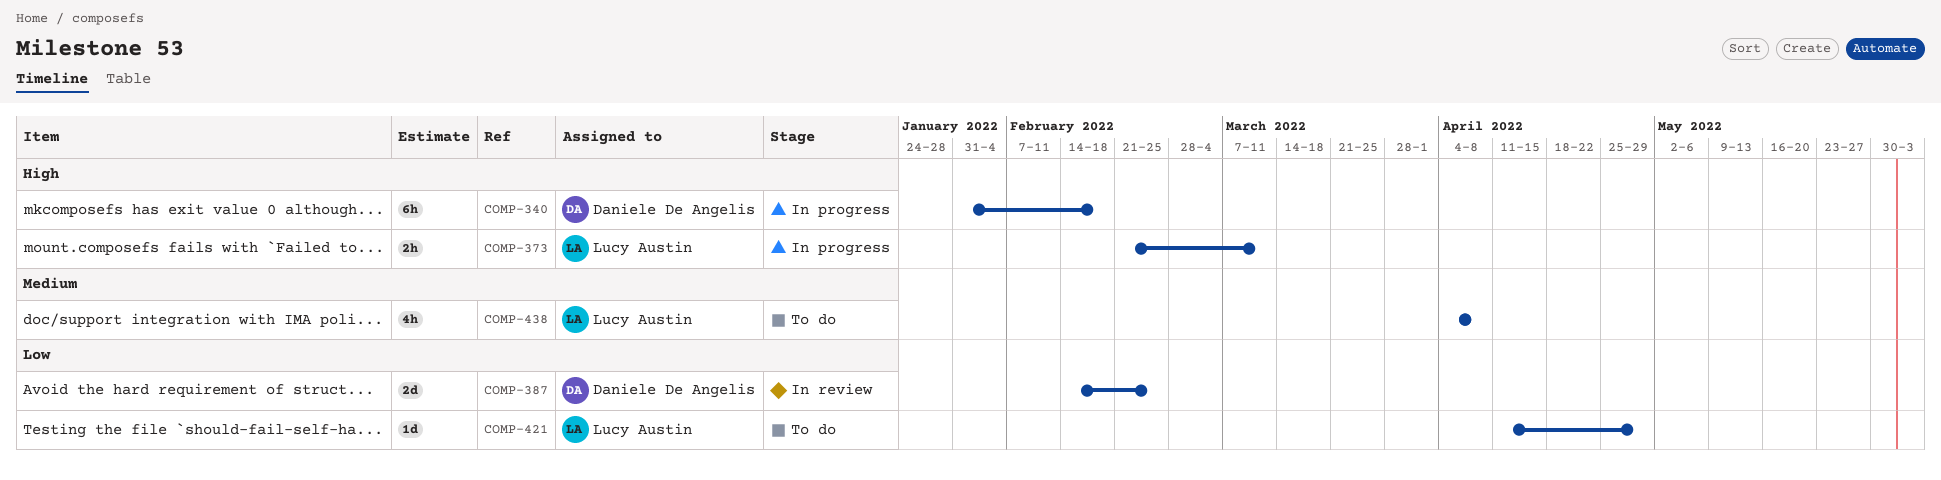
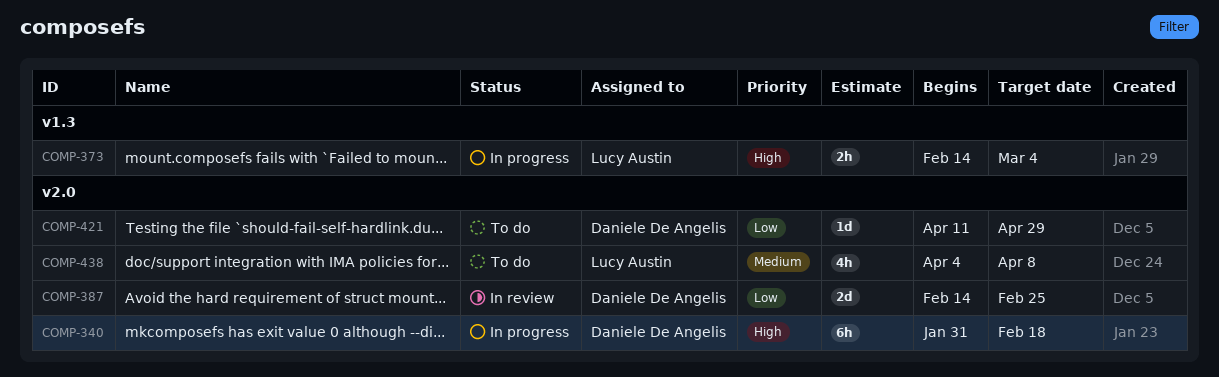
COMP-373, start: Feb 21 -> Feb 14
COMP-373, due: Mar 11 -> Mar 4
COMP-421, owner: Lucy Austin -> Daniele De Angelis

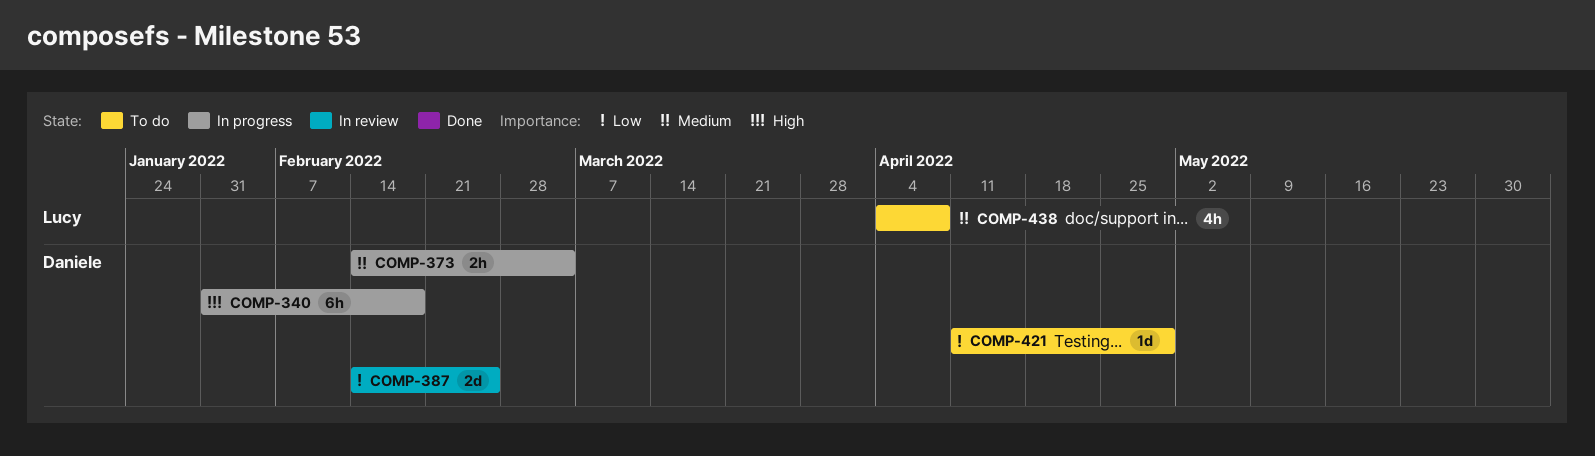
COMP-373, owner: Lucy Austin -> Daniele De Angelis
COMP-373, priority: High -> Medium

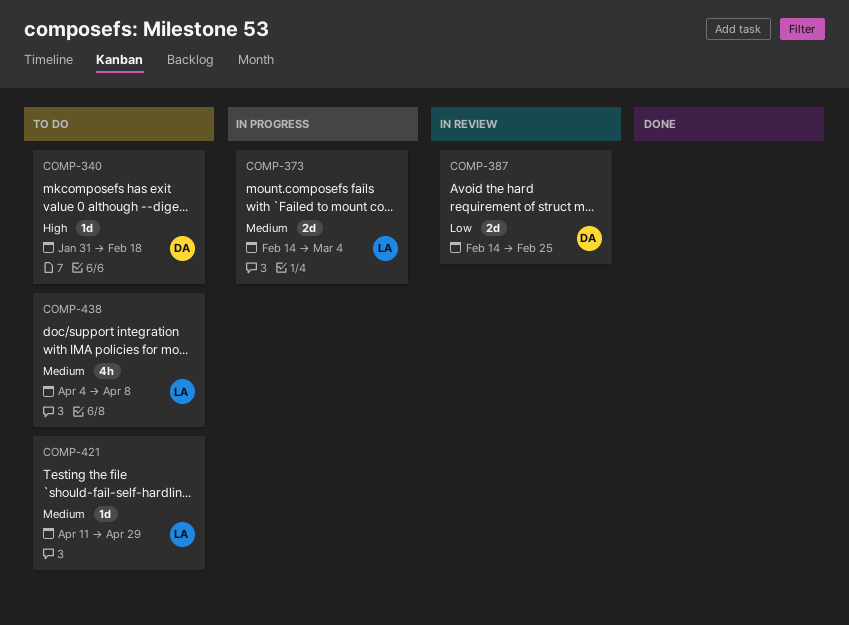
COMP-340, status: In progress -> To do
COMP-340, estimate: 6h -> 1d
COMP-373, owner: Daniele -> Lucy
COMP-373, estimate: 2h -> 2d
COMP-421, owner: Daniele -> Lucy
COMP-421, priority: Low -> Medium

